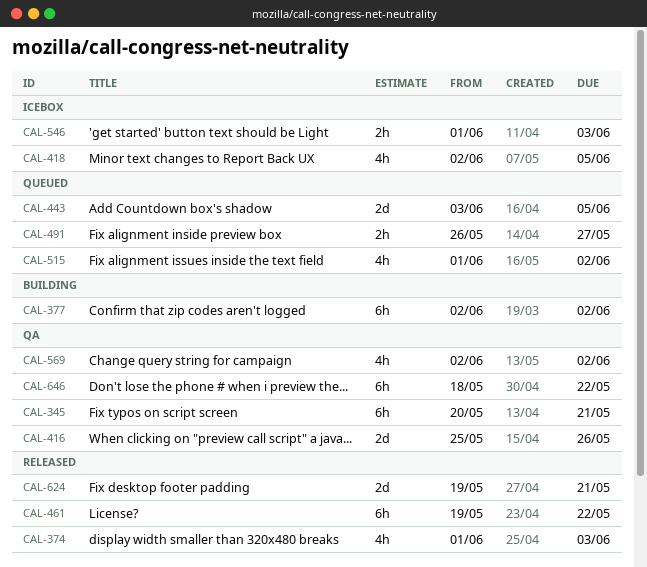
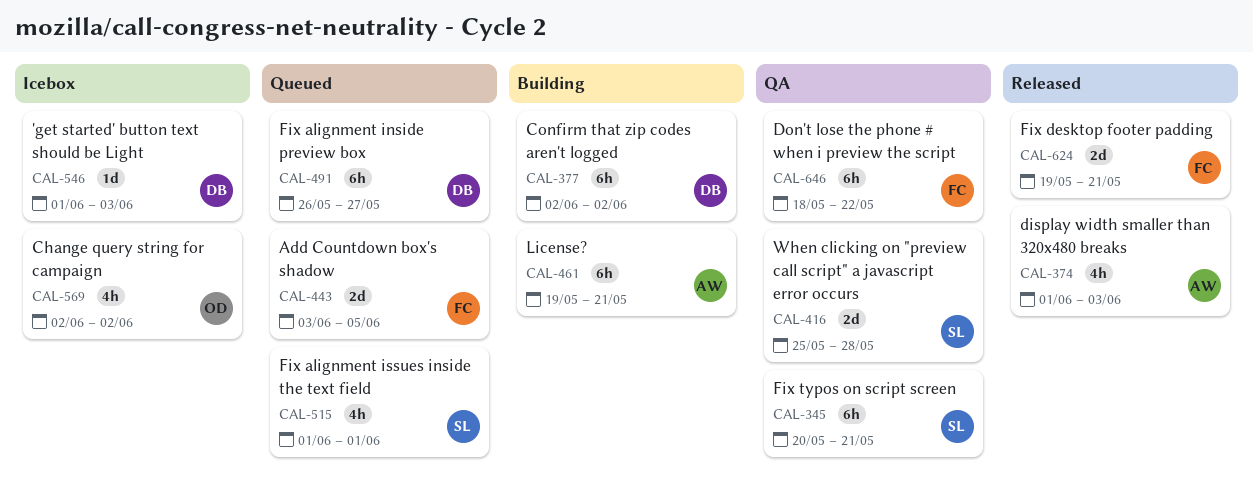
CAL-416, due: May 26 -> May 28
CAL-418: present -> none
CAL-461, status: Released -> Building
CAL-461, due: May 22 -> May 21
CAL-491, estimate: 2h -> 6h
CAL-515, due: Jun 2 -> Jun 1
CAL-546, estimate: 2h -> 1d
CAL-569, status: QA -> Icebox

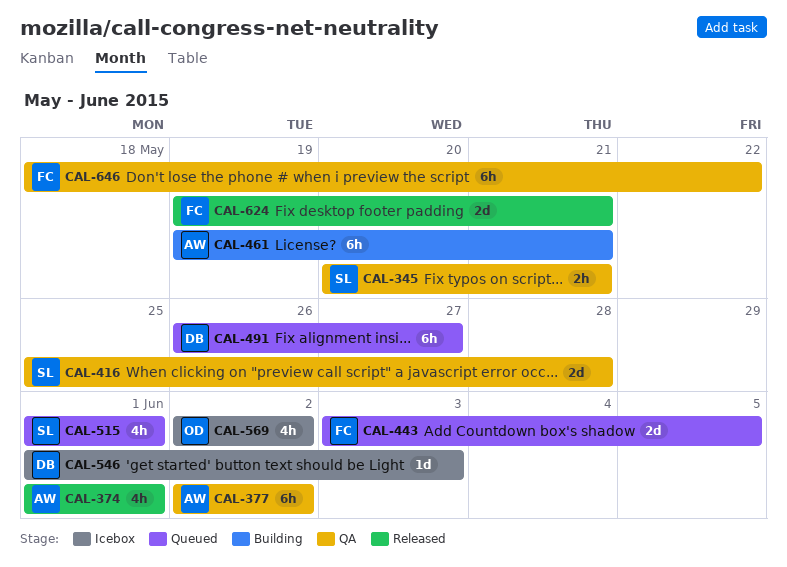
CAL-345, estimate: 6h -> 2h
CAL-374, due: Jun 3 -> Jun 1
CAL-377, status: Building -> QA
CAL-377, owner: DB -> AW

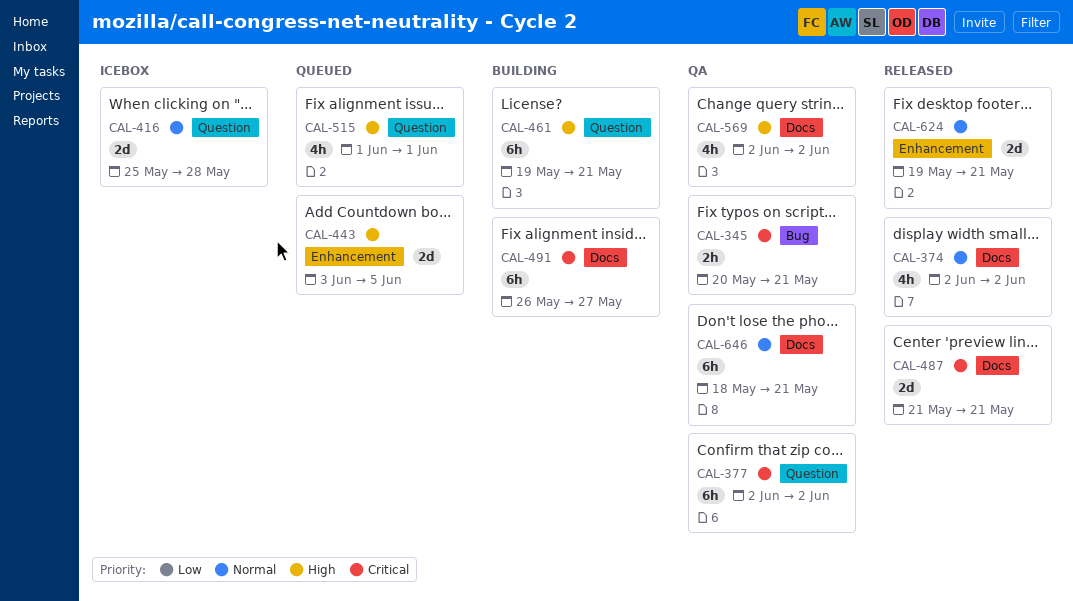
CAL-374, start: Jun 1 -> Jun 2
CAL-374, due: Jun 1 -> Jun 2
CAL-416, status: QA -> Icebox
CAL-487: none -> present
CAL-491, status: Queued -> Building
CAL-546: present -> none
CAL-569, status: Icebox -> QA
CAL-646, due: May 22 -> May 21

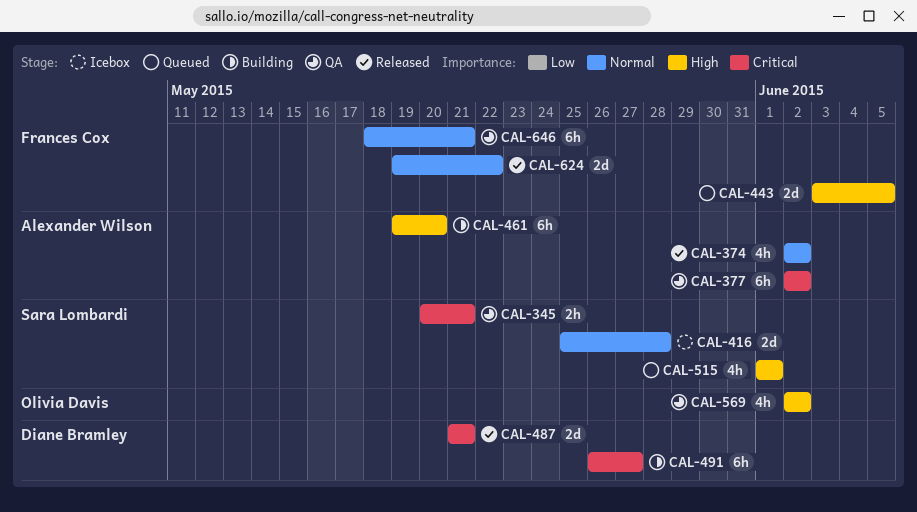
CAL-461, due: May 21 -> May 20
CAL-624, due: May 21 -> May 22

